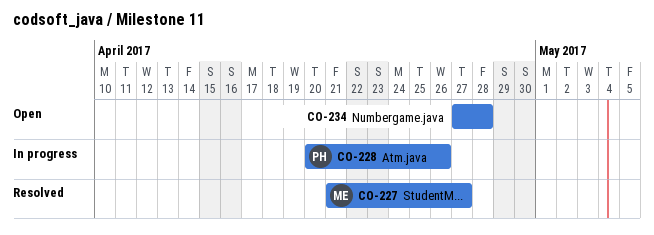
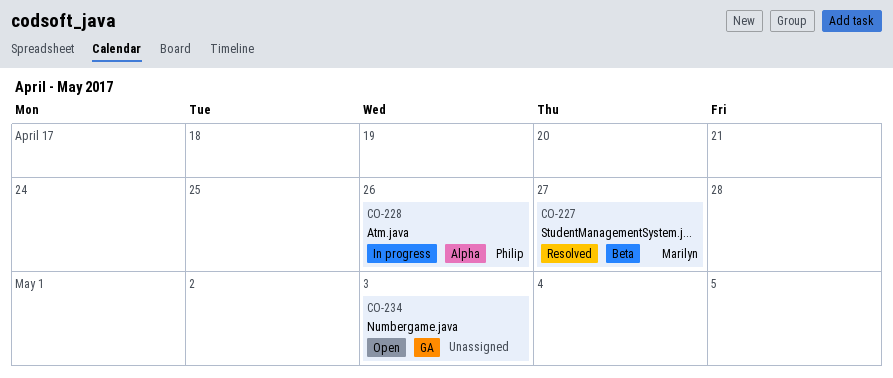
CO-234, due: Apr 28 -> May 3

